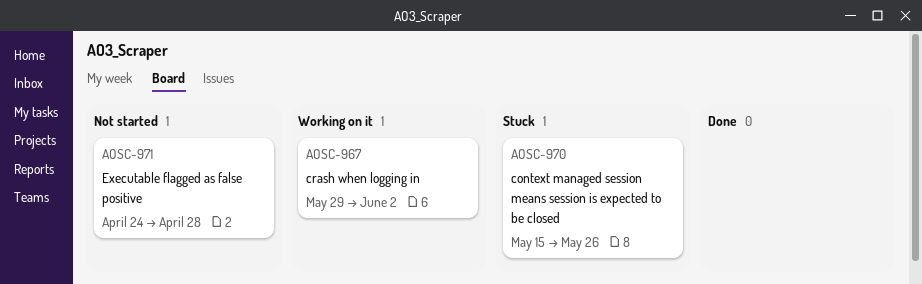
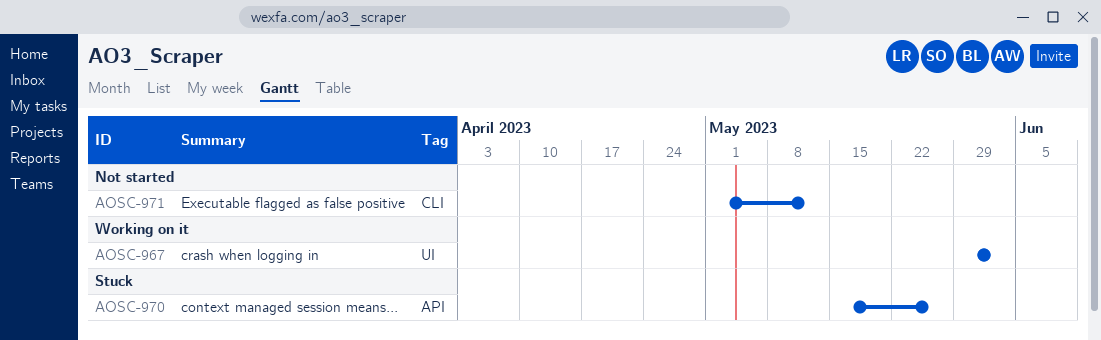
AOSC-971, start: Apr 24 -> May 1
AOSC-971, due: Apr 28 -> May 12

